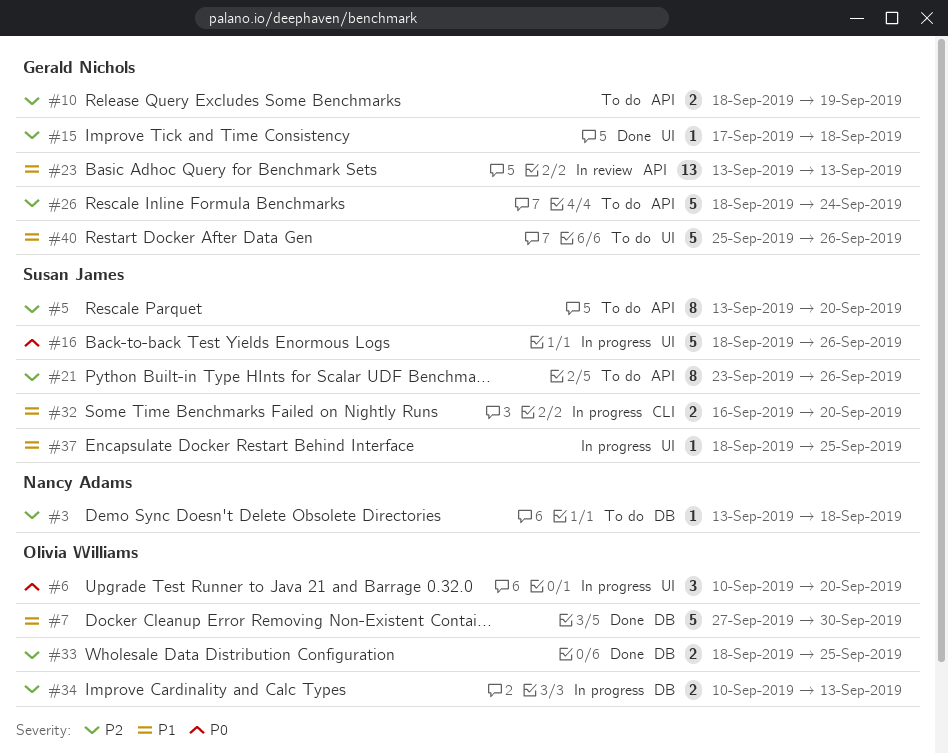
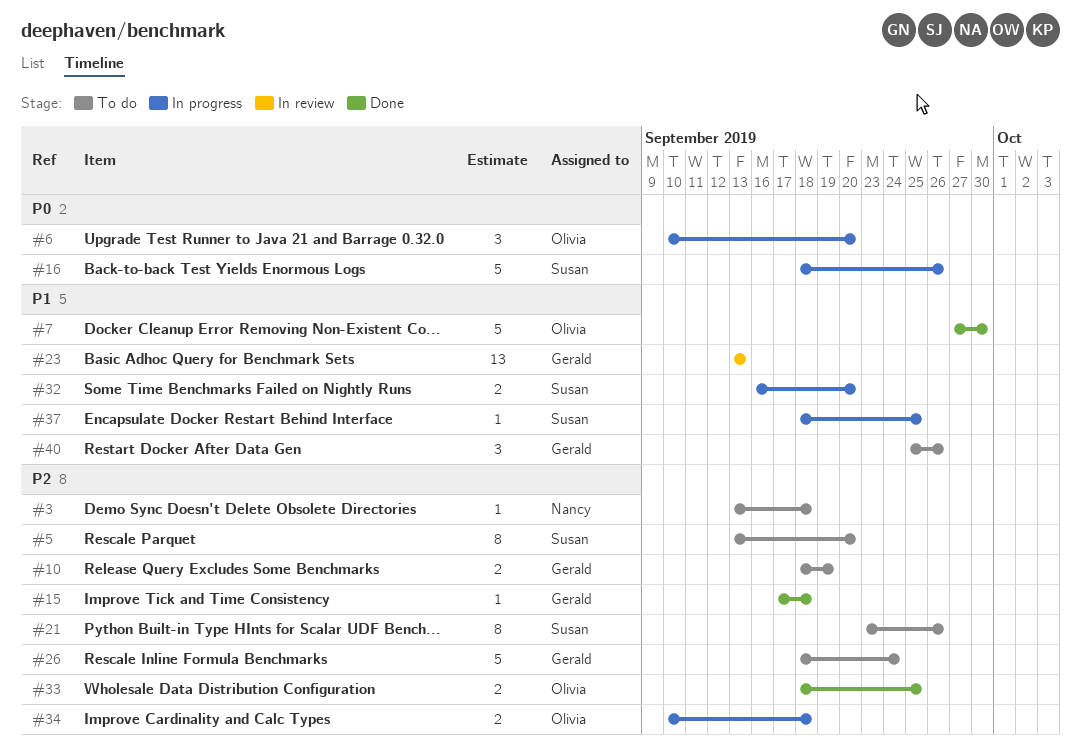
#34, due: Sep 13 -> Sep 18
#40, estimate: 5 -> 3

